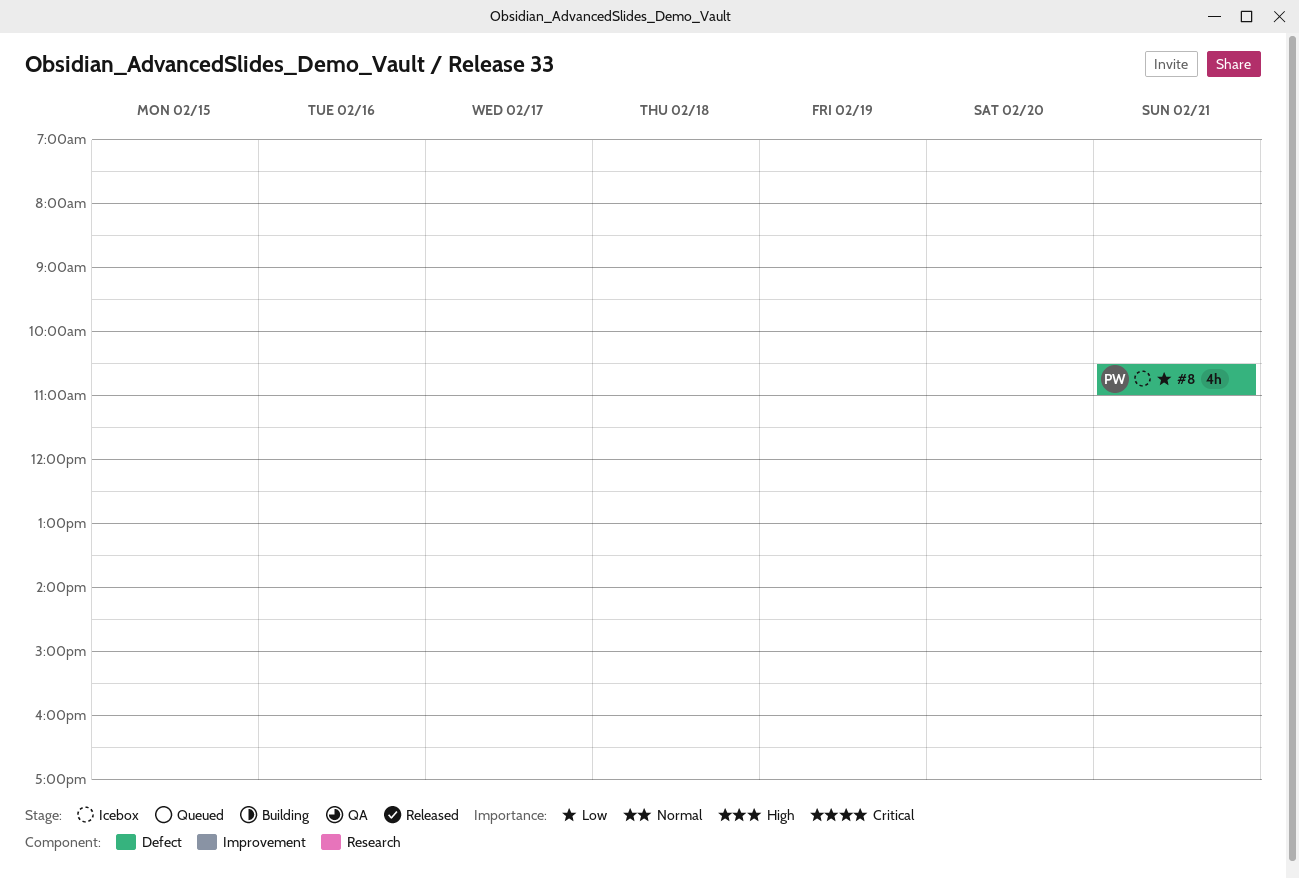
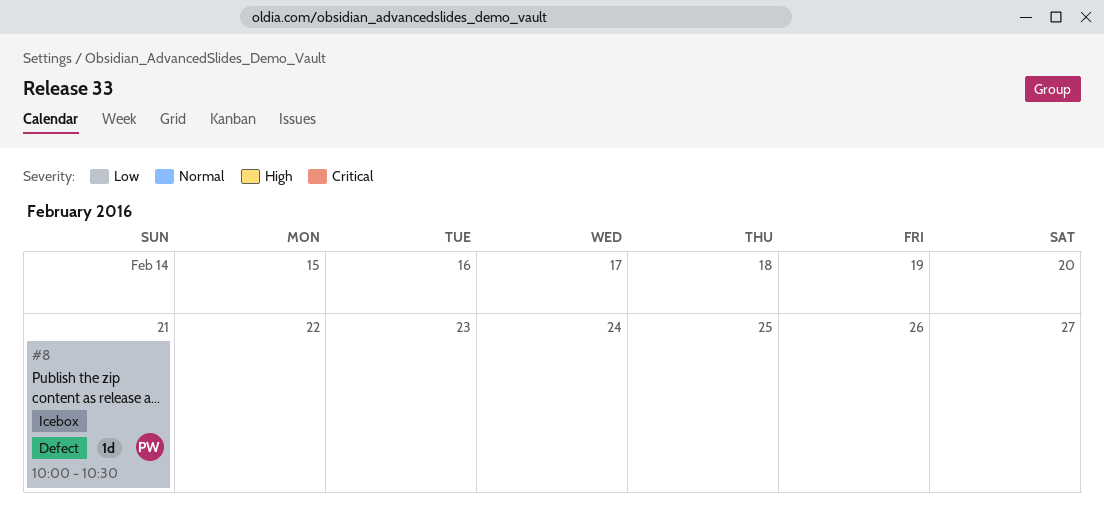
#8, estimate: 4h -> 1d
#8, begins: 10:30 -> 10:00
#8, ends: 11:00 -> 10:30

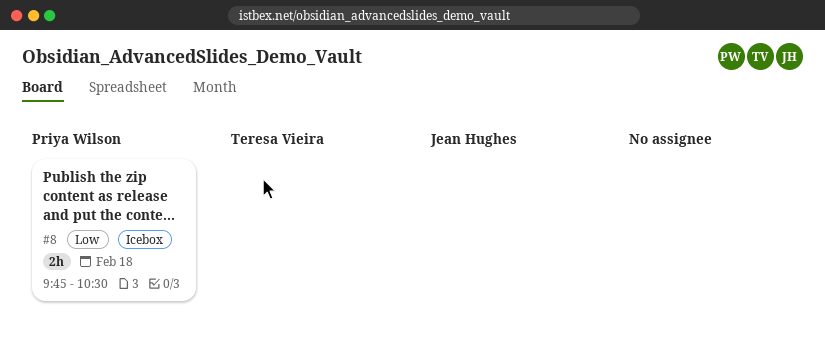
#8, estimate: 1d -> 2h
#8, day: Feb 21 -> Feb 18
#8, begins: 10:00 -> 09:45

